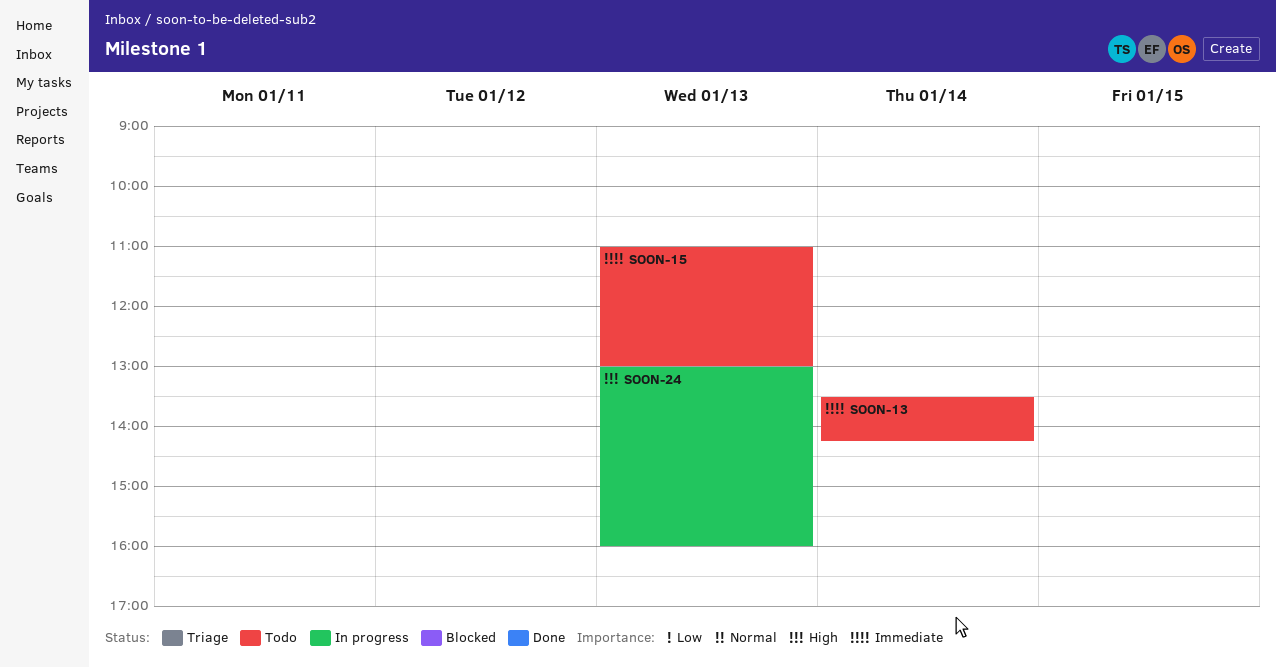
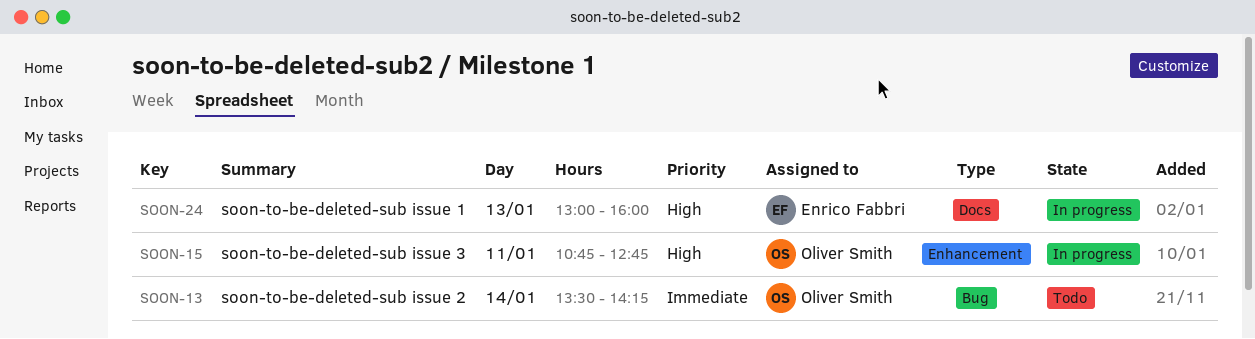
SOON-15, status: Todo -> In progress
SOON-15, priority: Immediate -> High
SOON-15, day: Jan 13 -> Jan 11
SOON-15, begins: 11:00 -> 10:45
SOON-15, ends: 13:00 -> 12:45

